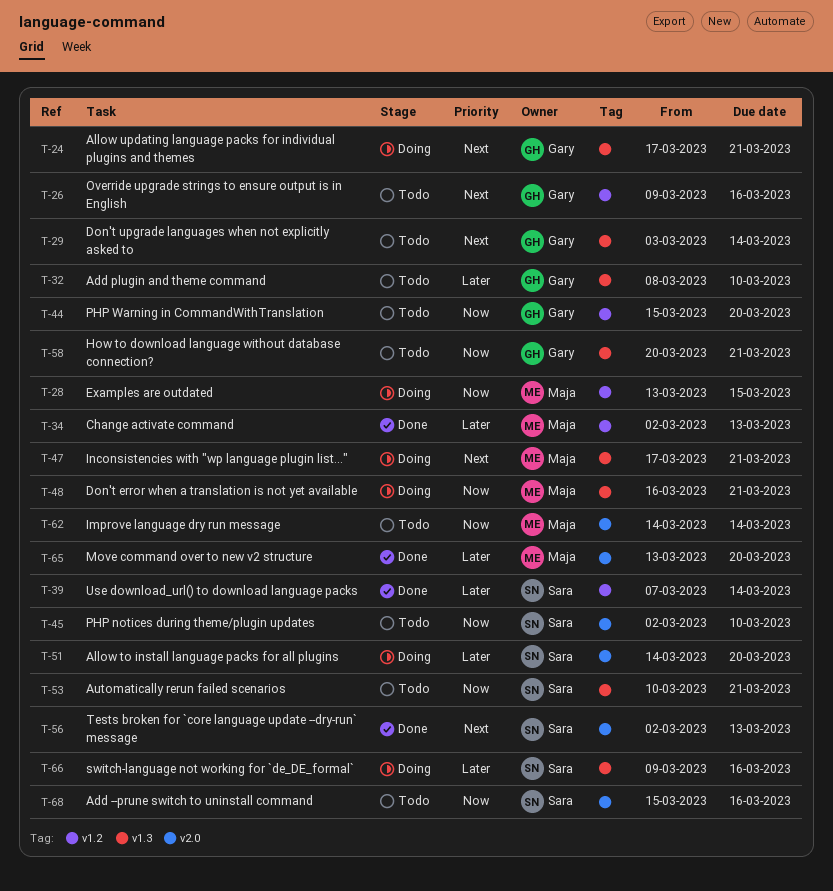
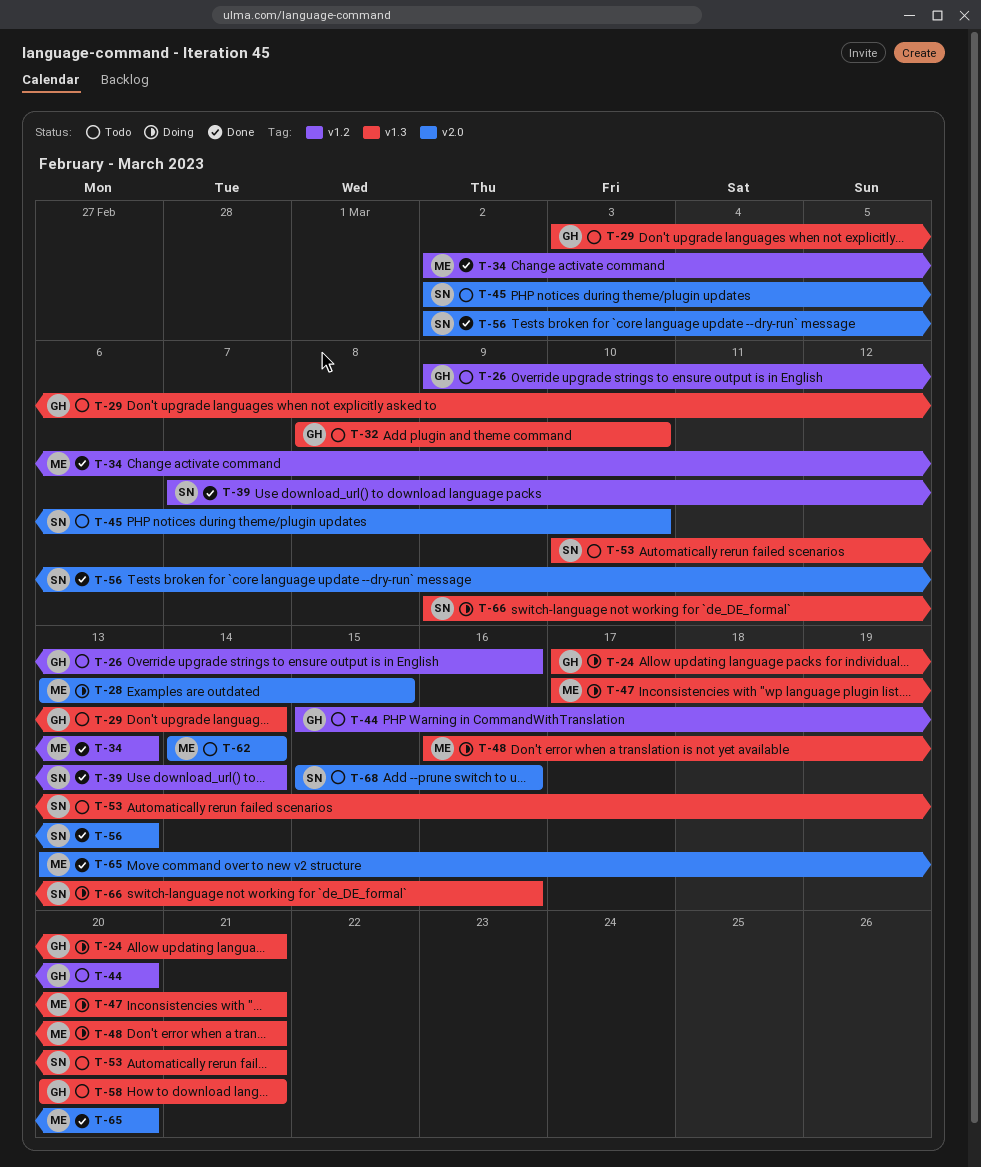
T-28, label: v1.2 -> v2.0
T-51: present -> none

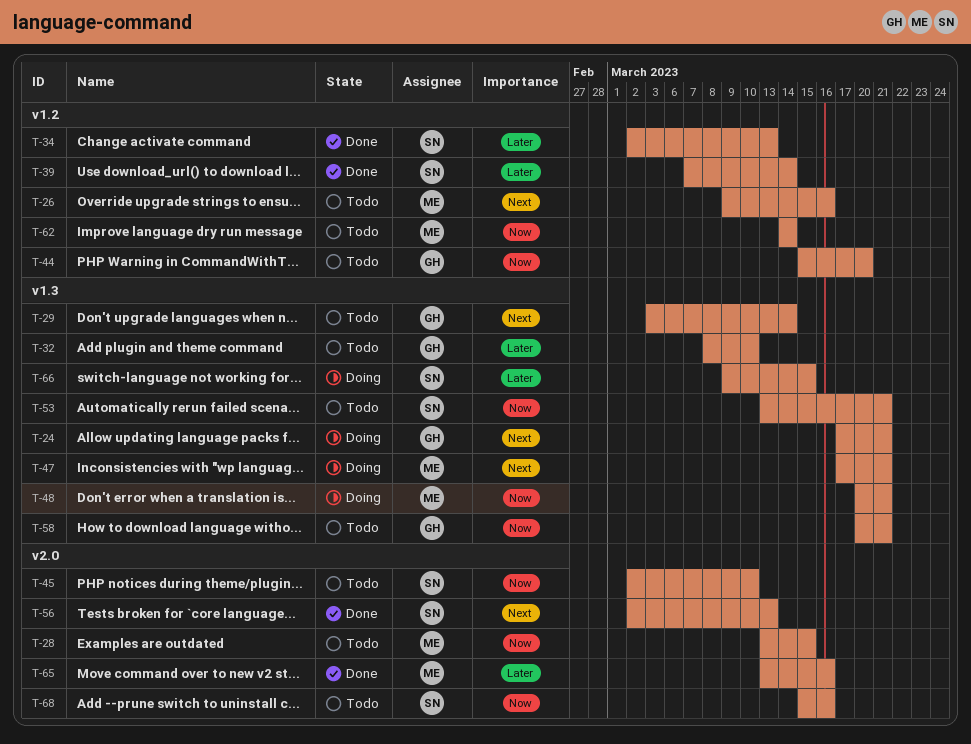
T-26, owner: GH -> ME
T-28, status: Doing -> Todo
T-34, owner: ME -> SN
T-48, start: Mar 16 -> Mar 20
T-53, start: Mar 10 -> Mar 13
T-62, label: v2.0 -> v1.2
T-65, due: Mar 20 -> Mar 16
T-66, due: Mar 16 -> Mar 15

